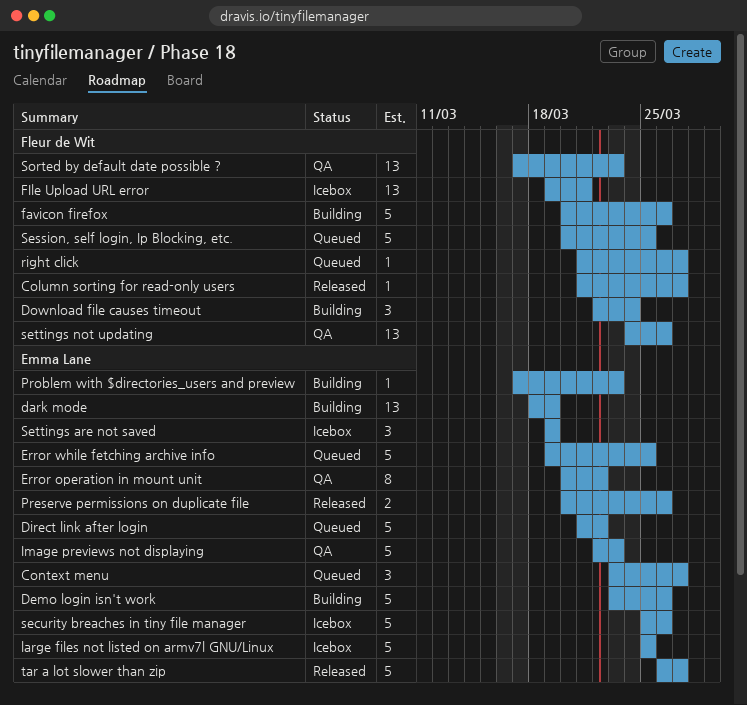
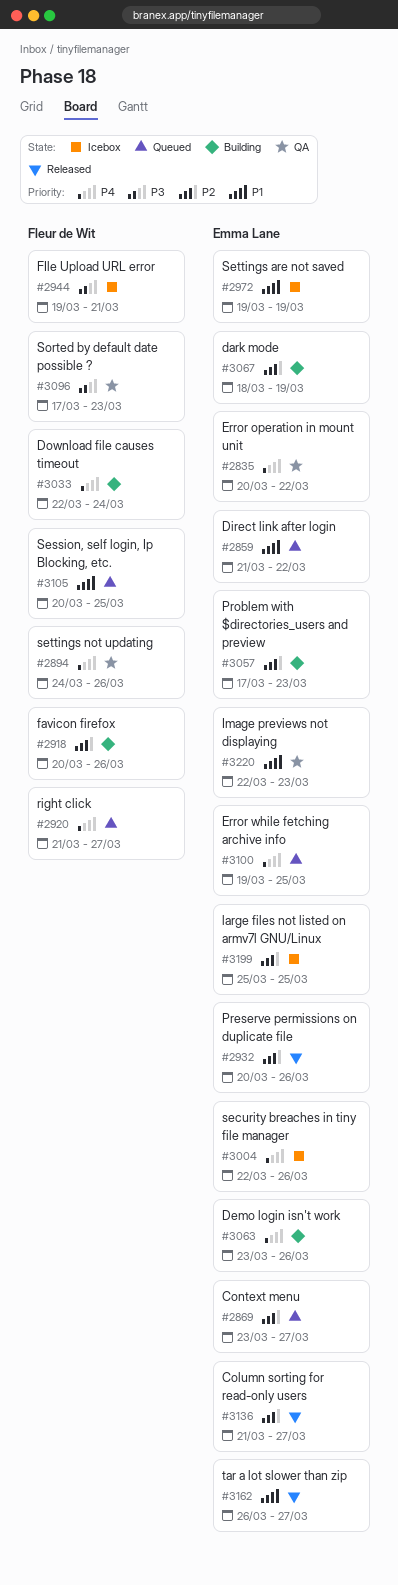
Column sorting for read-only users, owner: Fleur de Wit -> Emma Lane
security breaches in tiny file manager, start: Mar 25 -> Mar 22

